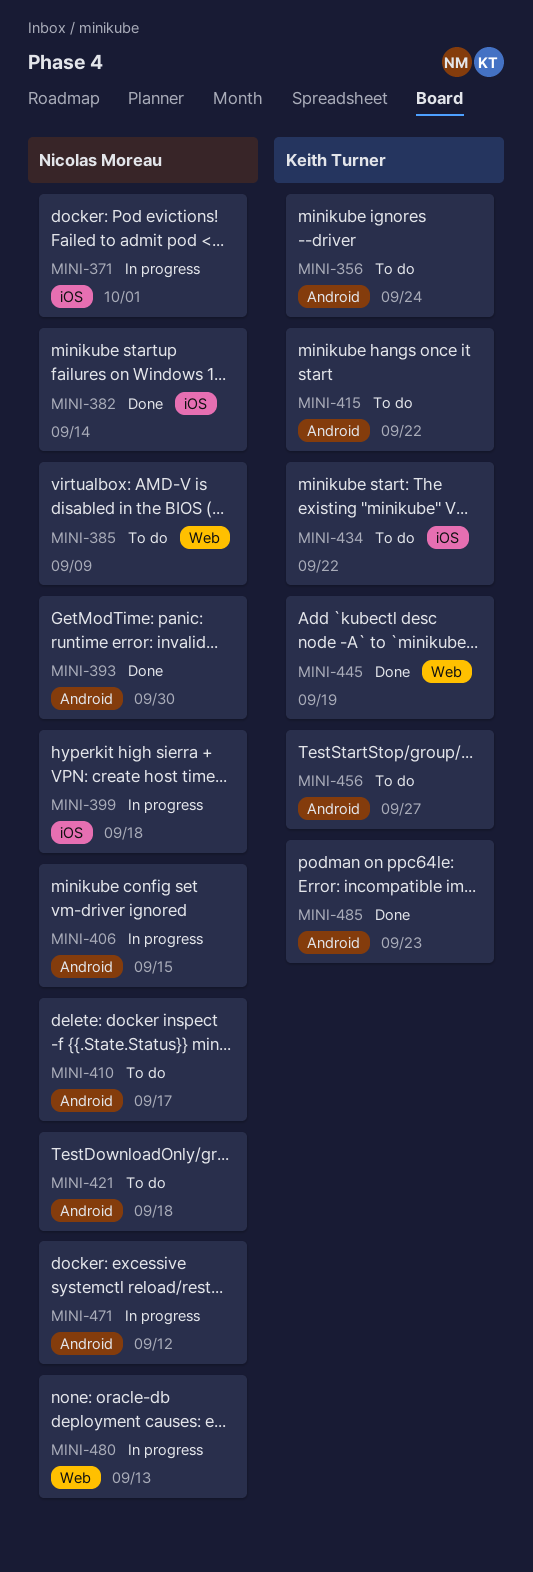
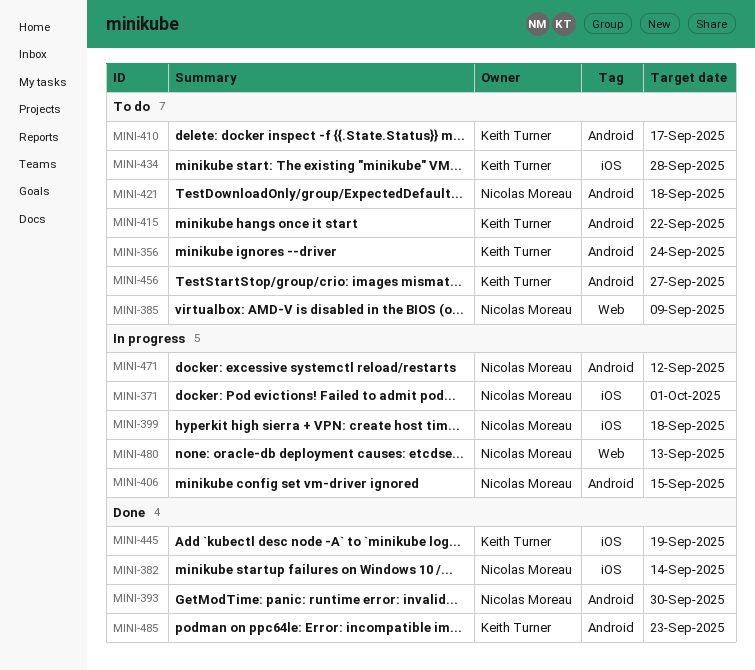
MINI-410, owner: Nicolas Moreau -> Keith Turner
MINI-434, due: Sep 22 -> Sep 28
MINI-445, label: Web -> iOS

